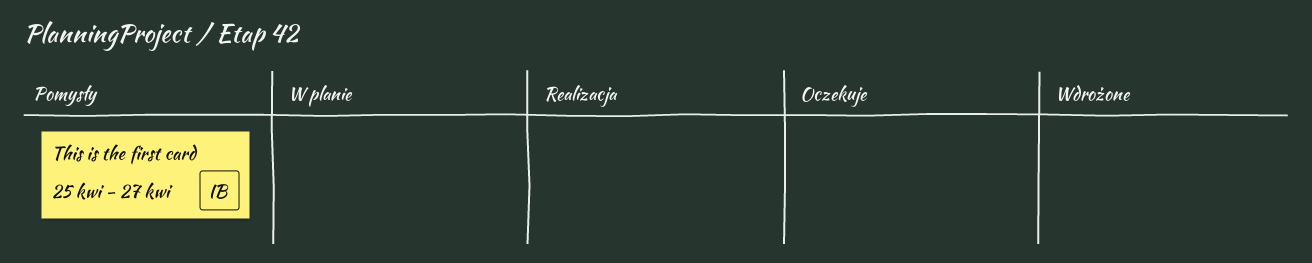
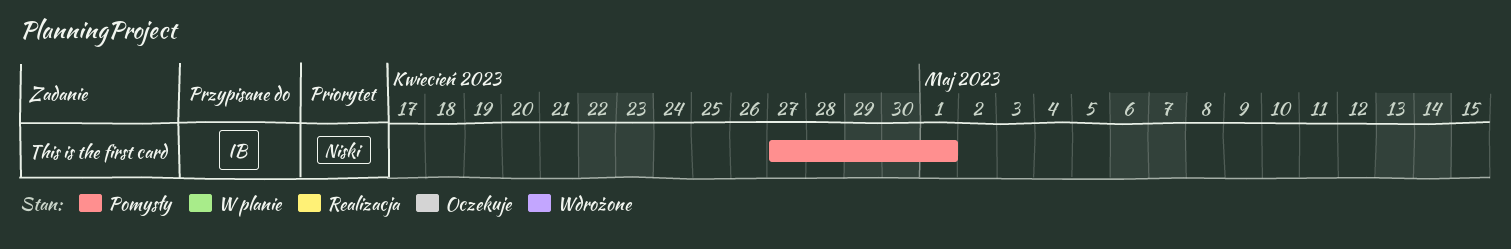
This is the first card, start: Apr 25 -> Apr 27
This is the first card, due: Apr 27 -> May 1

